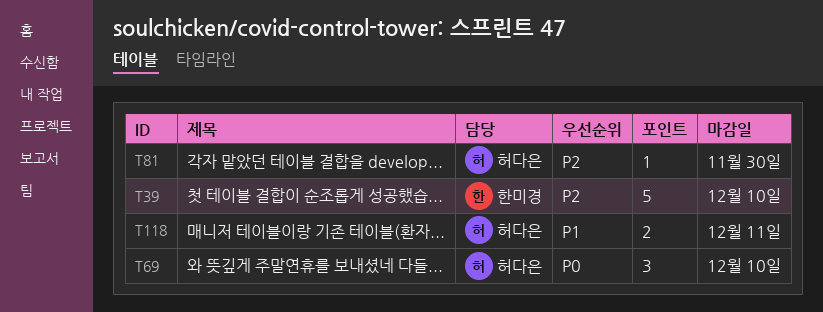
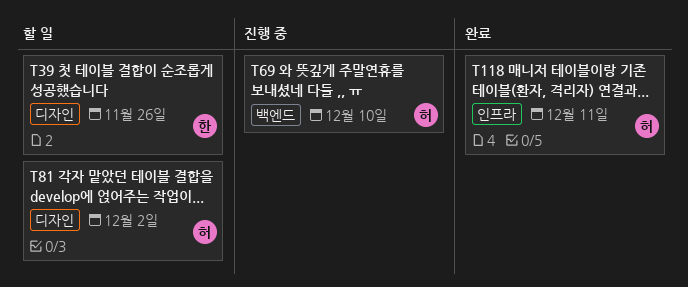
T39, due: Dec 10 -> Nov 26
T81, due: Nov 30 -> Dec 2

